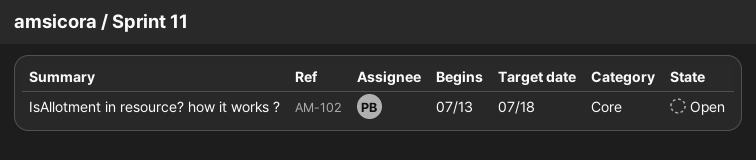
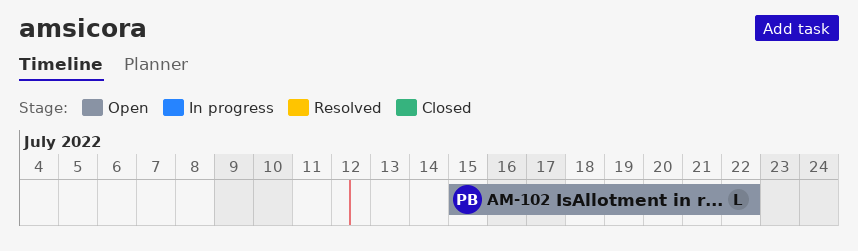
AM-102, start: Jul 13 -> Jul 15
AM-102, due: Jul 18 -> Jul 22

